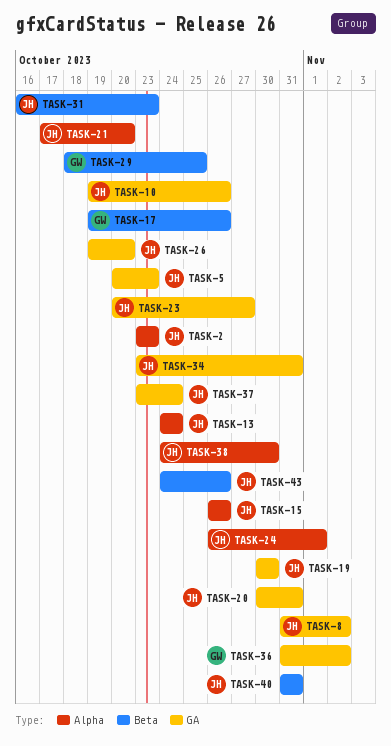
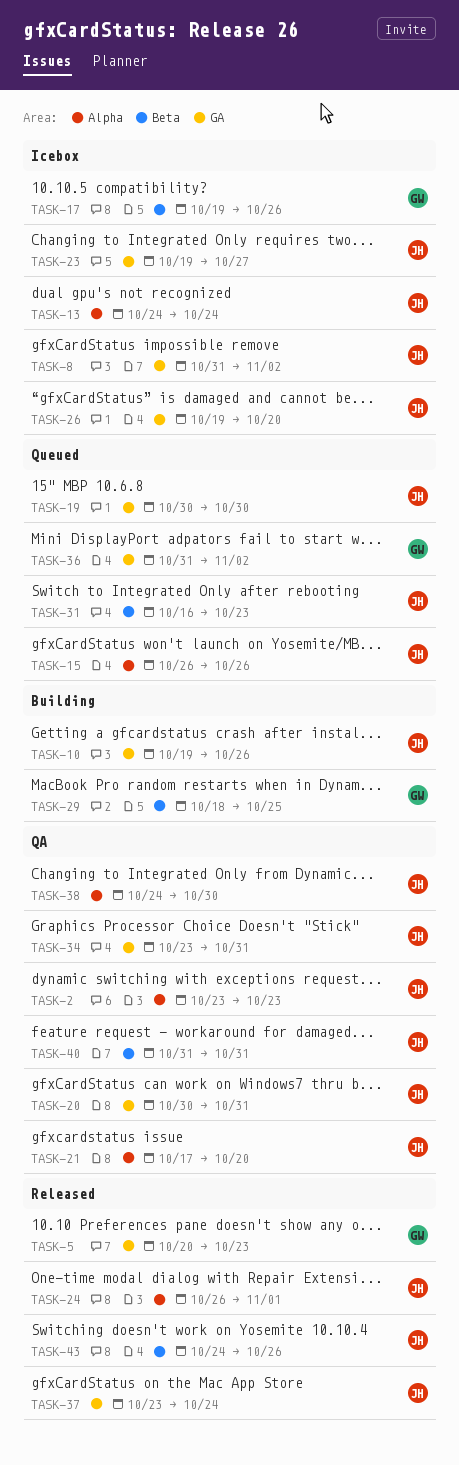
TASK-5, owner: JH -> GW
TASK-23, start: Oct 20 -> Oct 19

